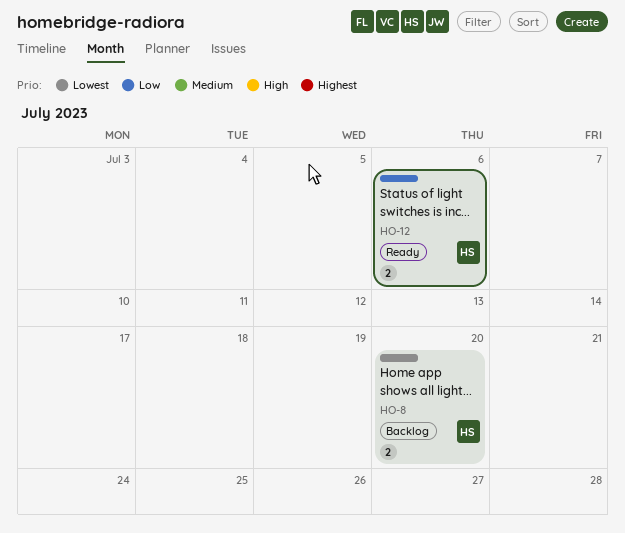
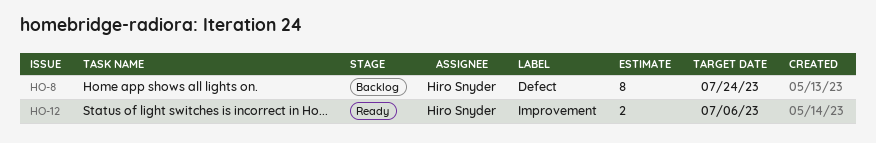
HO-8, estimate: 2 -> 8
HO-8, due: Jul 20 -> Jul 24

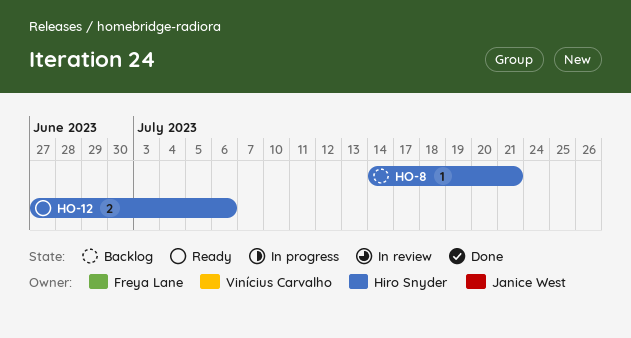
HO-8, estimate: 8 -> 1
HO-8, due: Jul 24 -> Jul 21

